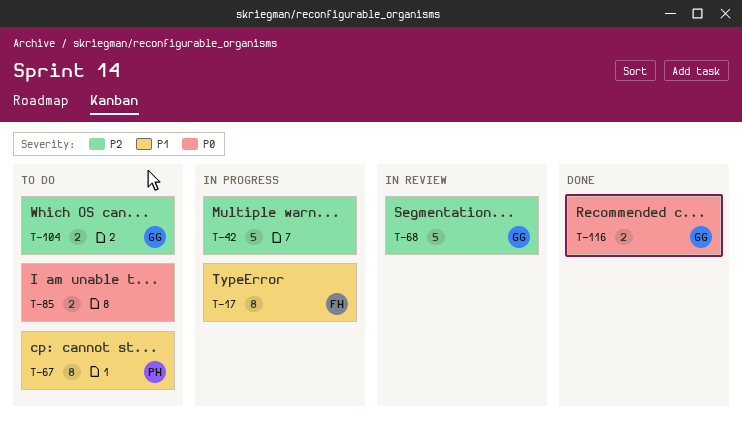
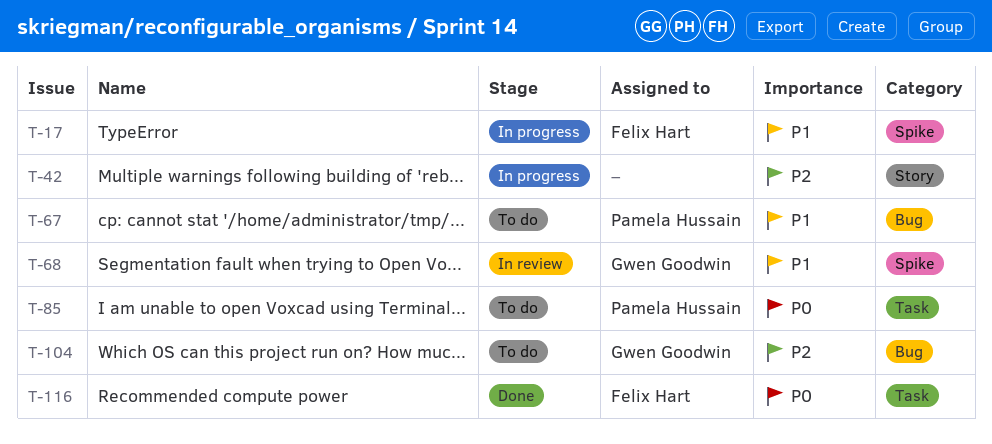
T-68, priority: P2 -> P1
T-85, owner: none -> Pamela Hussain
T-116, owner: Gwen Goodwin -> Felix Hart

